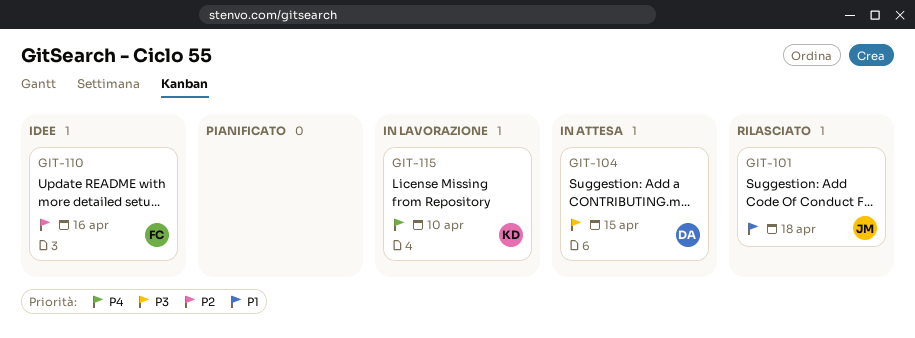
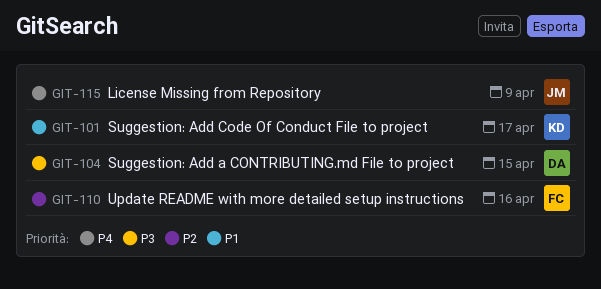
GIT-101, owner: JM -> KD
GIT-101, due: Apr 18 -> Apr 17
GIT-115, owner: KD -> JM
GIT-115, due: Apr 10 -> Apr 9

